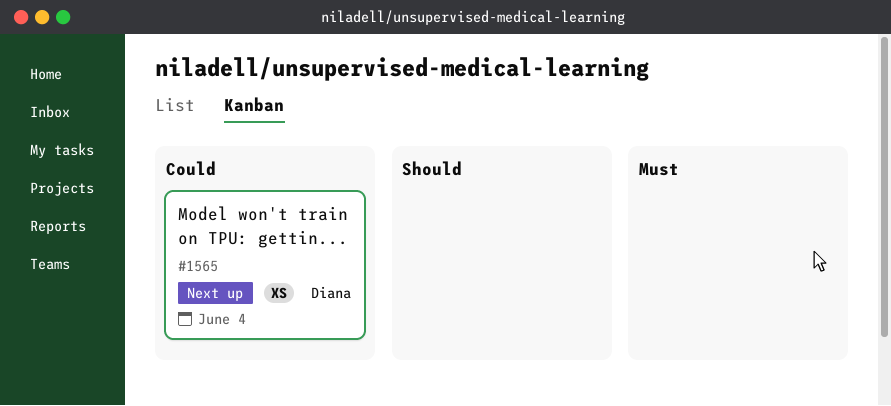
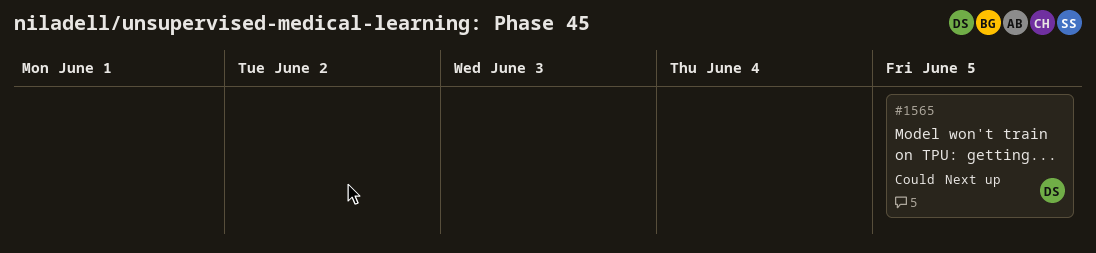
#1565, due: Jun 4 -> Jun 5

